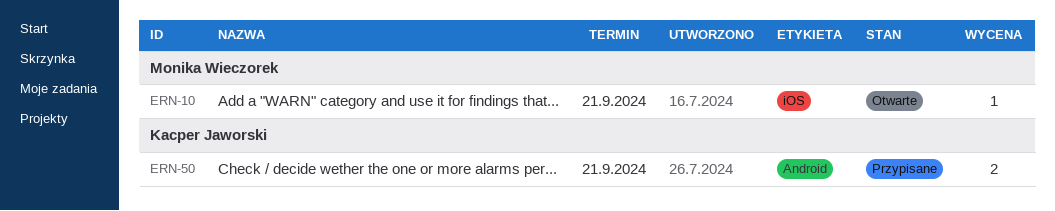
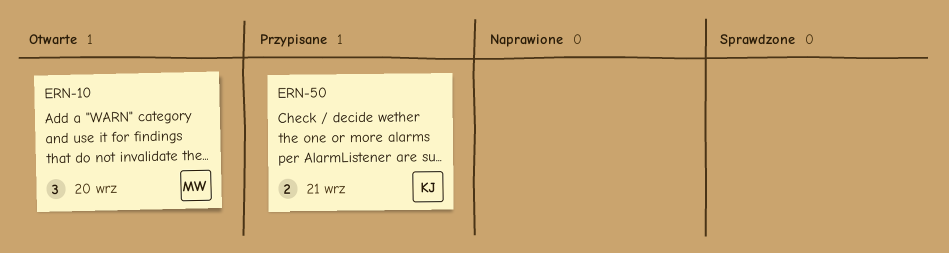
ERN-10, estimate: 1 -> 3
ERN-10, due: Sep 21 -> Sep 20

